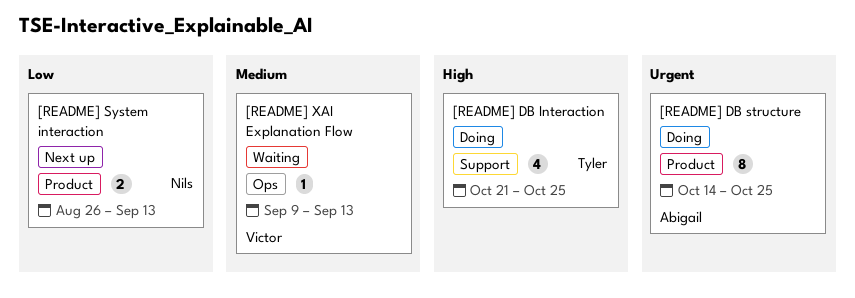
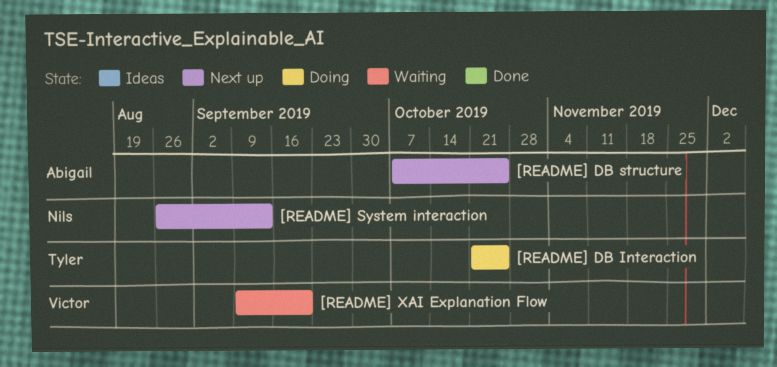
[README] DB structure, status: Doing -> Next up
[README] DB structure, start: Oct 14 -> Oct 7
[README] XAI Explanation Flow, due: Sep 13 -> Sep 20

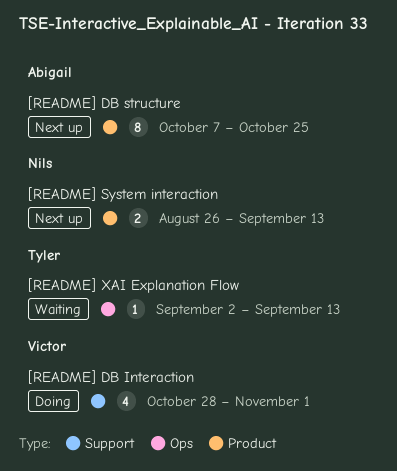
[README] DB Interaction, owner: Tyler -> Victor
[README] DB Interaction, start: Oct 21 -> Oct 28
[README] DB Interaction, due: Oct 25 -> Nov 1
[README] XAI Explanation Flow, owner: Victor -> Tyler
[README] XAI Explanation Flow, start: Sep 9 -> Sep 2
[README] XAI Explanation Flow, due: Sep 20 -> Sep 13

